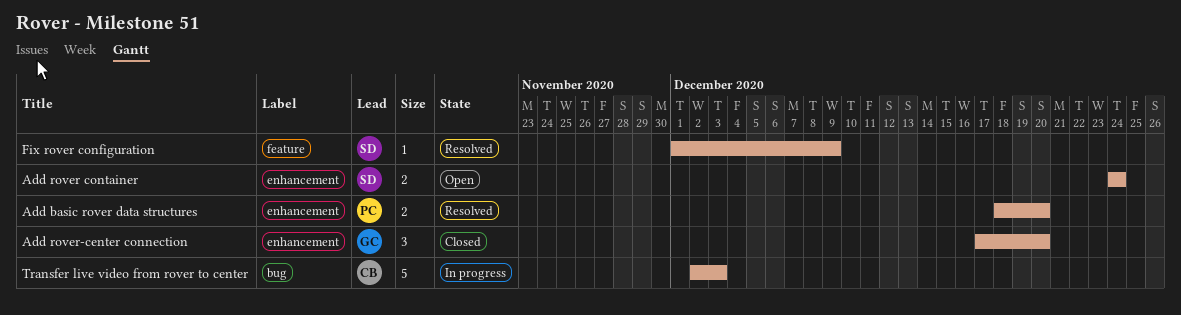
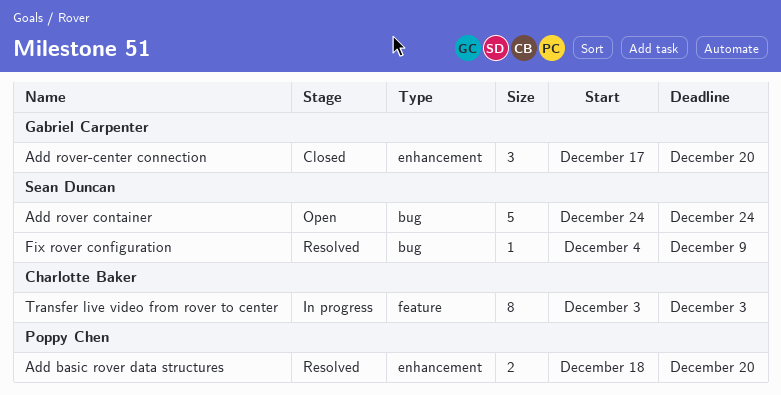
Add rover container, label: enhancement -> bug
Add rover container, estimate: 2 -> 5
Fix rover configuration, label: feature -> bug
Fix rover configuration, start: Dec 1 -> Dec 4
Transfer live video from rover to center, label: bug -> feature
Transfer live video from rover to center, estimate: 5 -> 8
Transfer live video from rover to center, start: Dec 2 -> Dec 3

